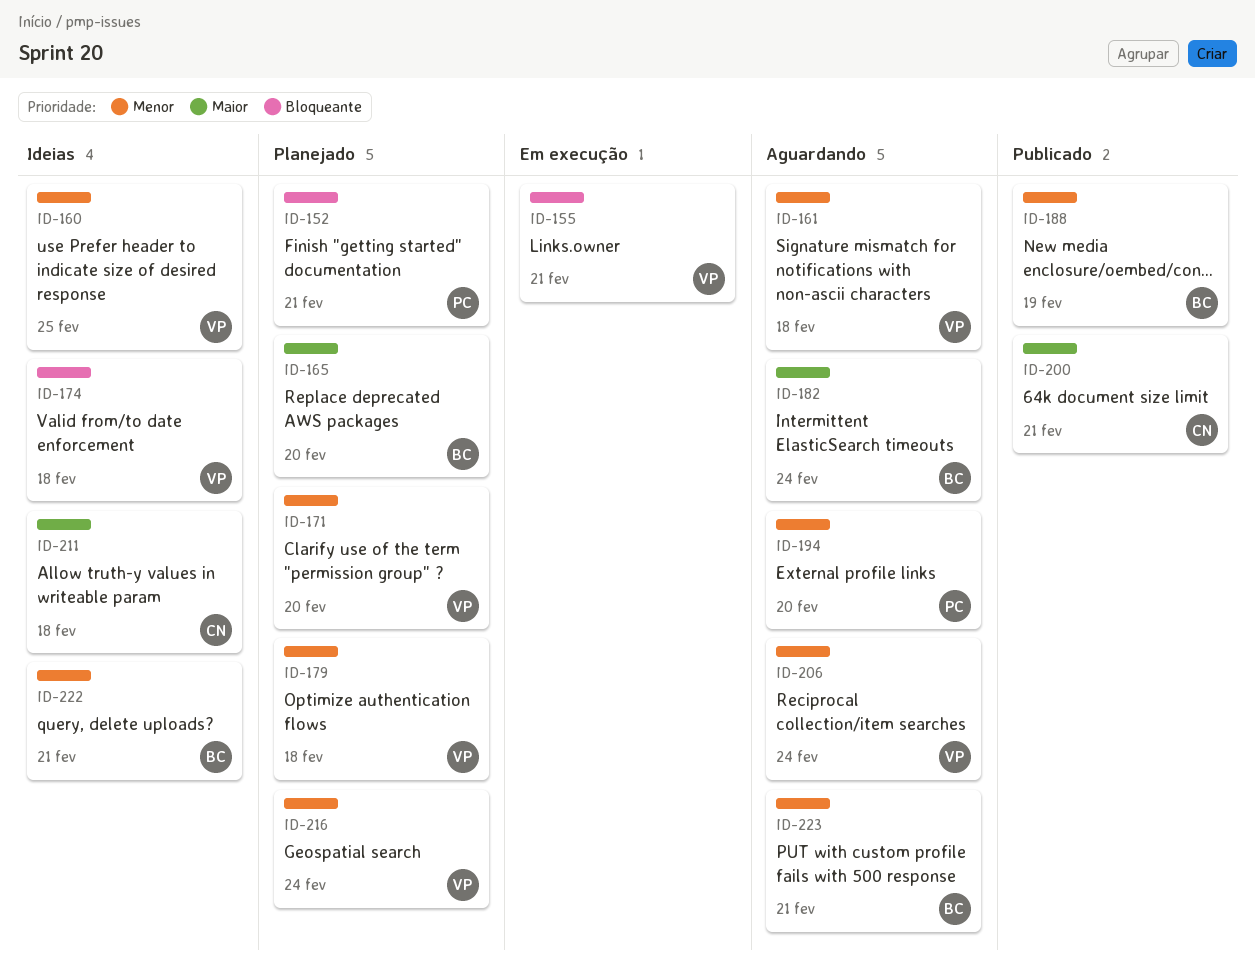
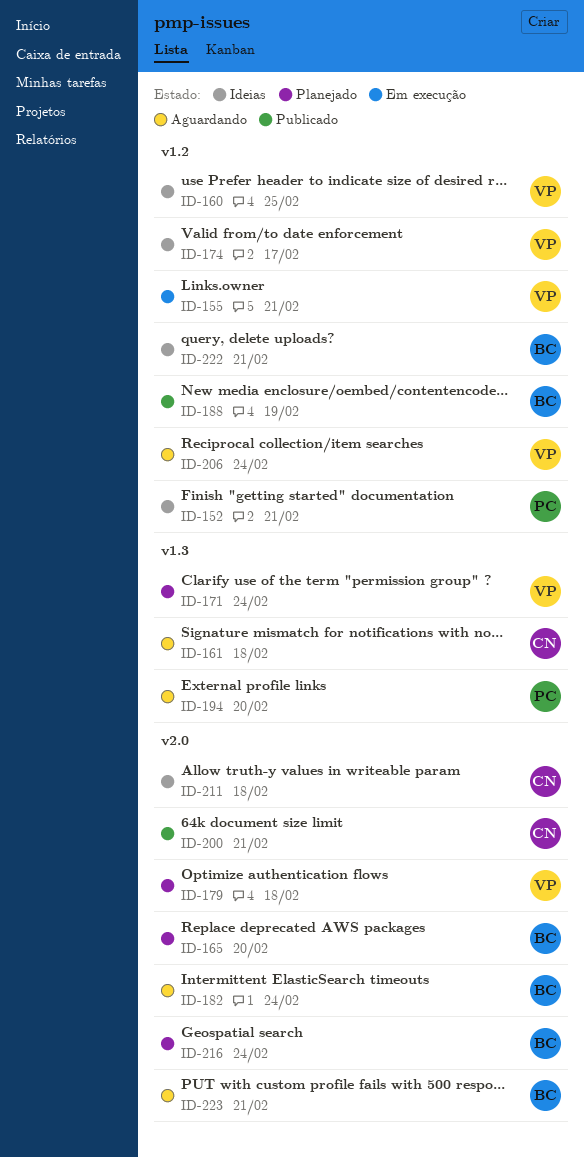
ID-152, status: Planejado -> Ideias
ID-161, owner: VP -> CN
ID-171, due: Feb 20 -> Feb 24
ID-174, due: Feb 18 -> Feb 17
ID-216, owner: VP -> BC

